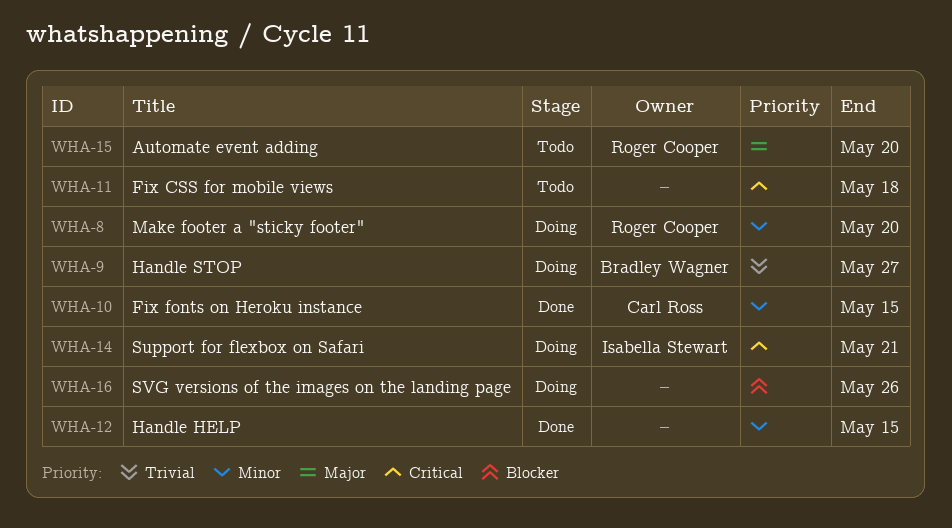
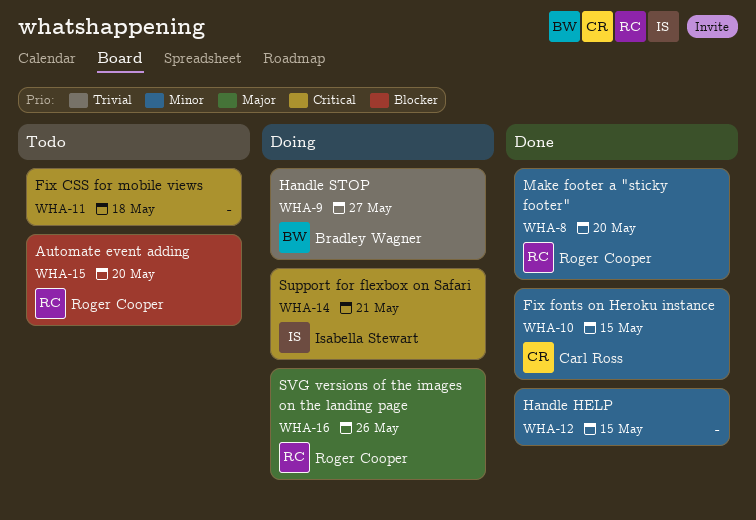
WHA-8, status: Doing -> Done
WHA-15, priority: Major -> Blocker
WHA-16, owner: none -> Roger Cooper
WHA-16, priority: Blocker -> Major

